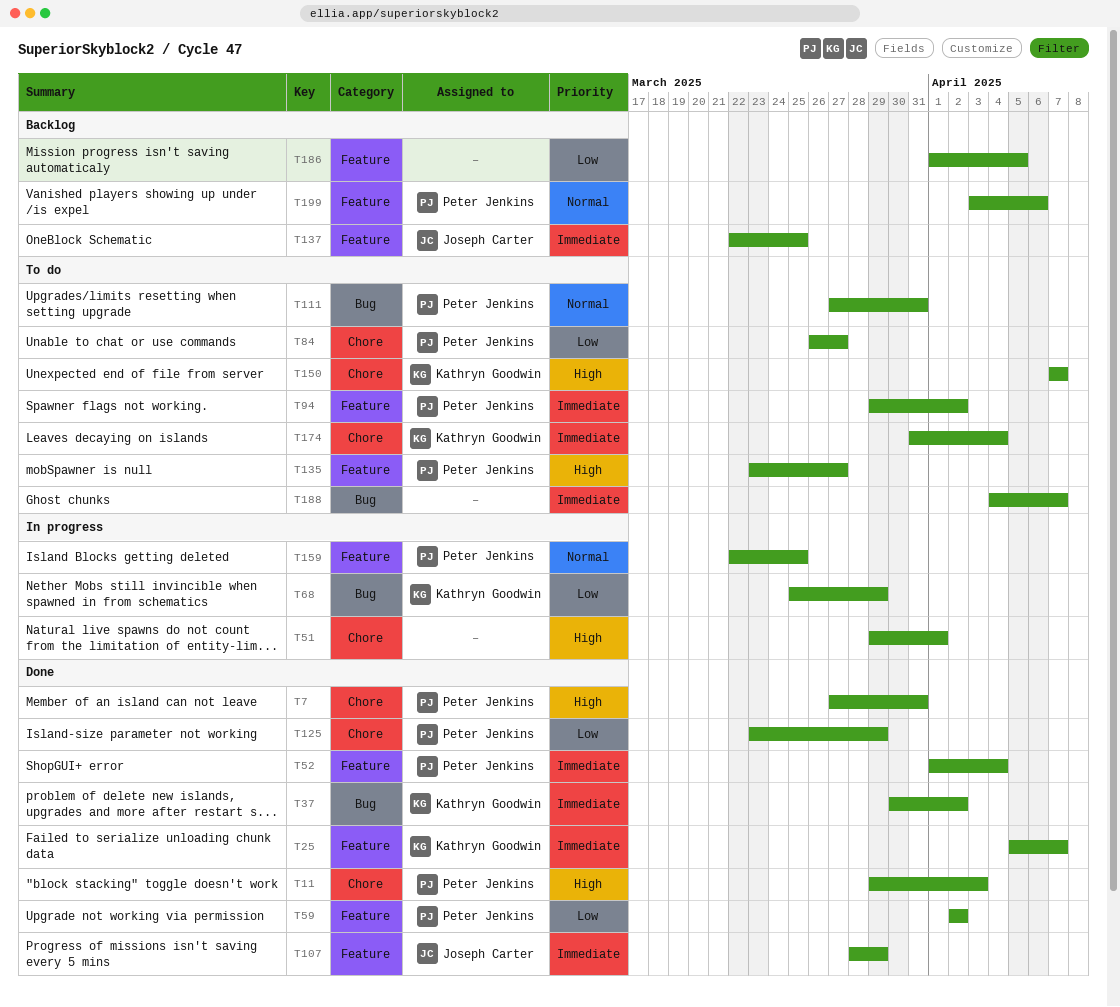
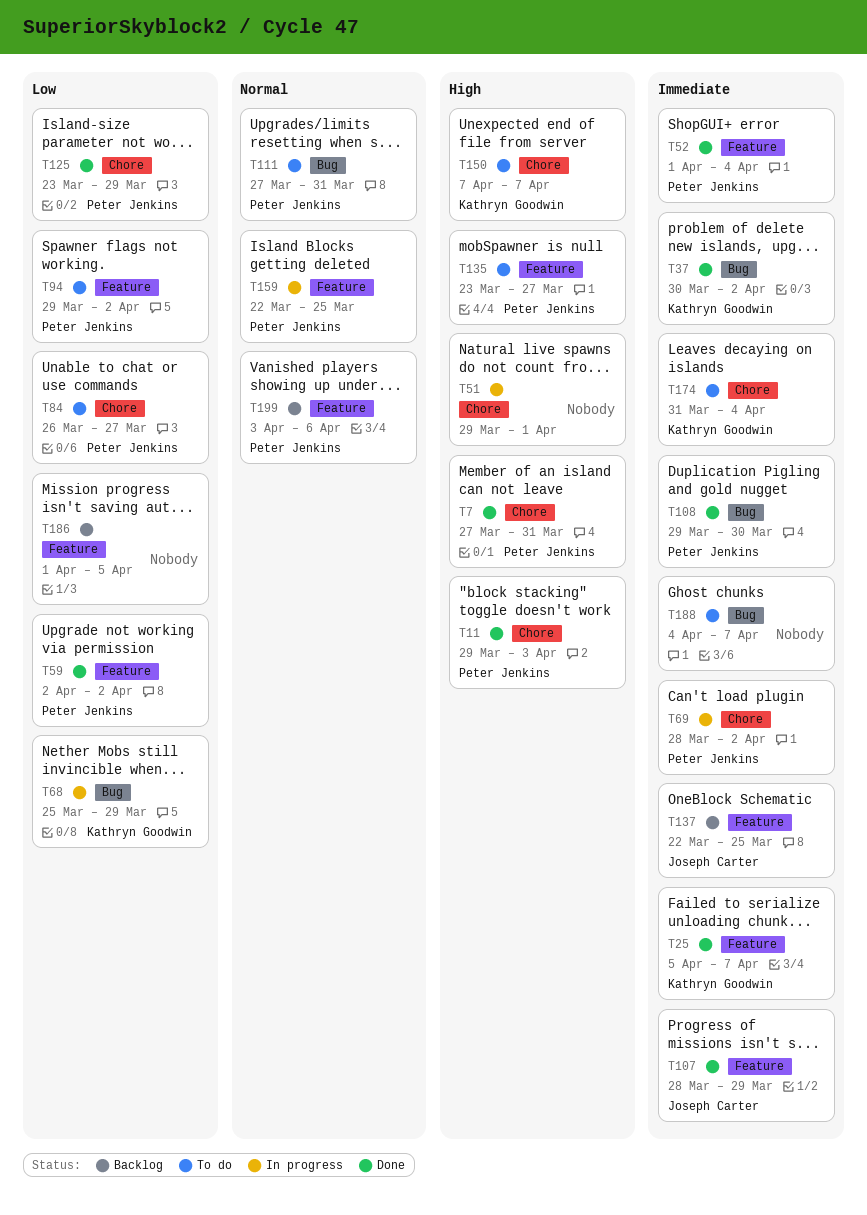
T69: none -> present
T94, priority: Immediate -> Low
T108: none -> present

